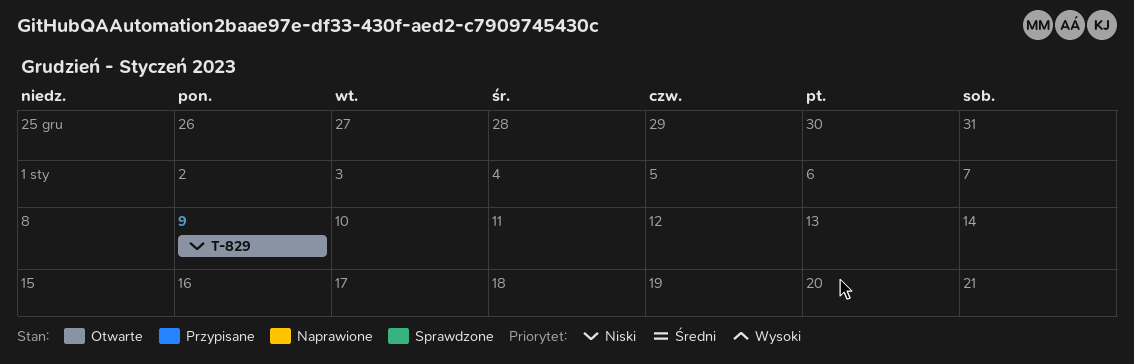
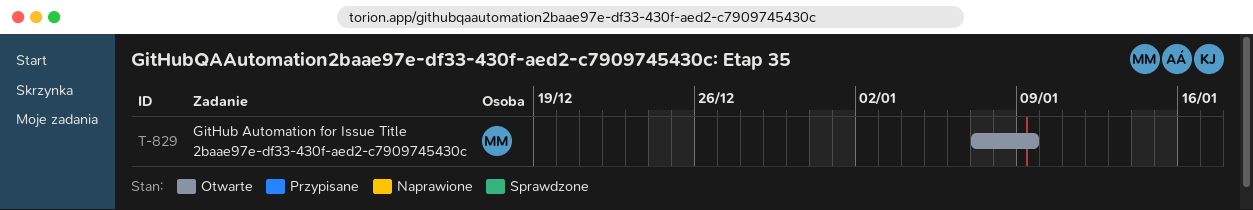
T-829, start: Jan 9 -> Jan 7

